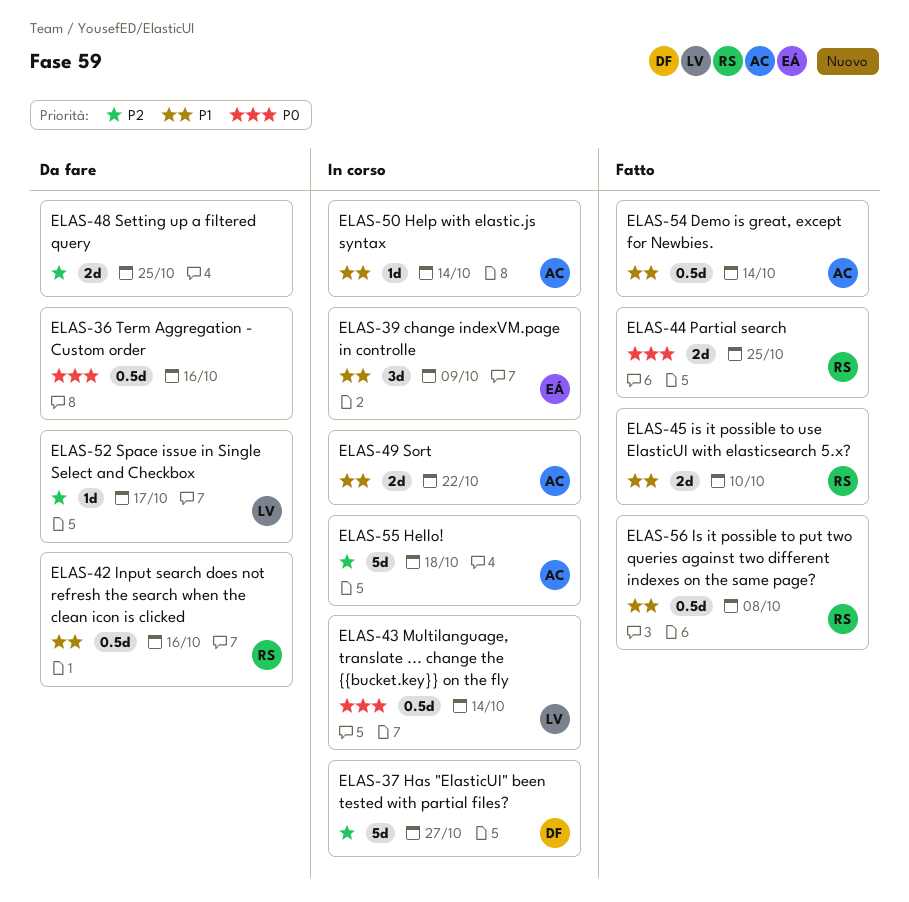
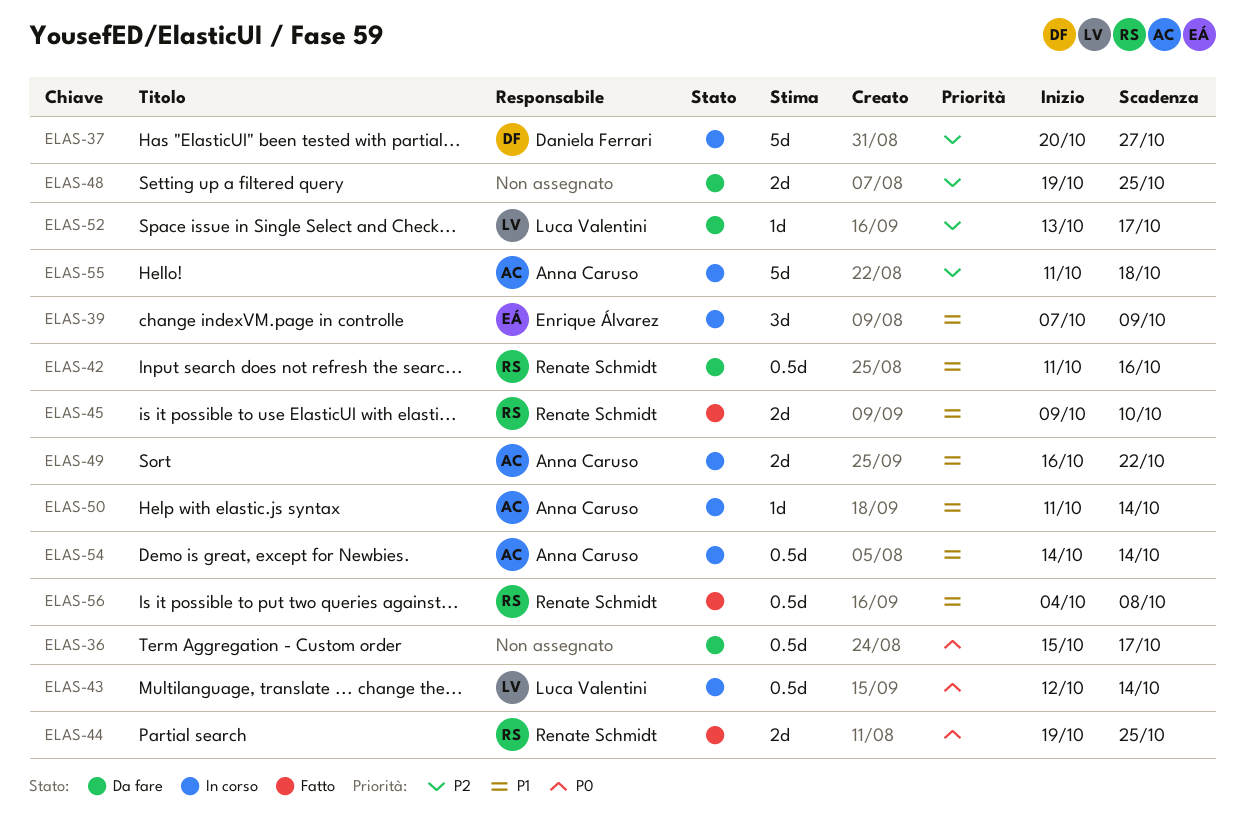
ELAS-36, due: Oct 16 -> Oct 17
ELAS-54, status: Fatto -> In corso

